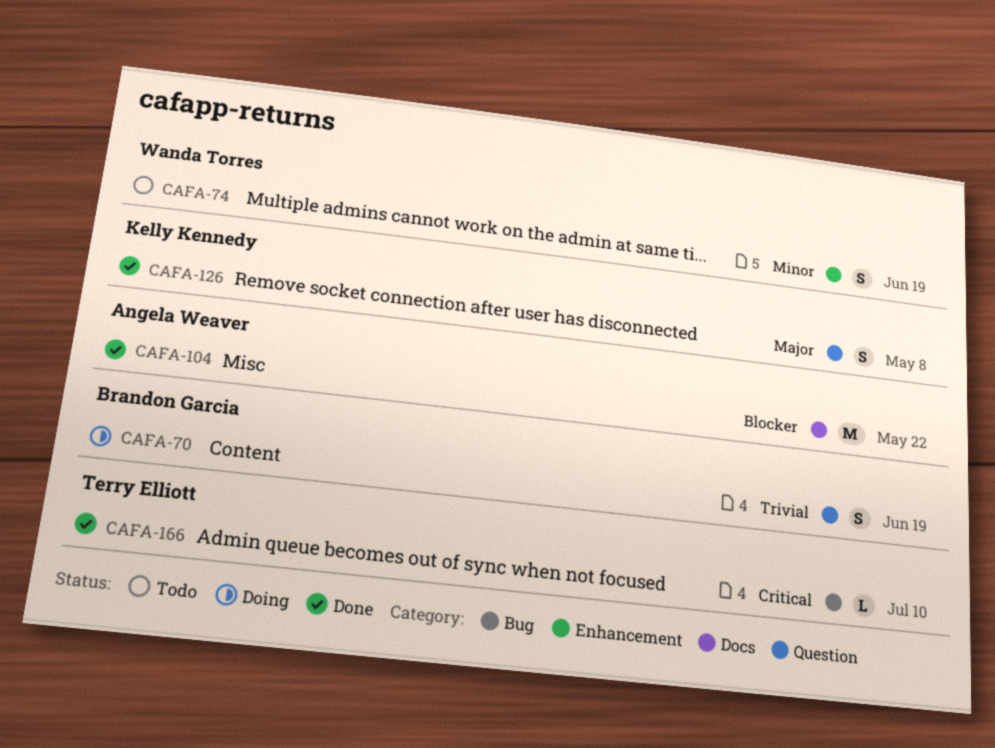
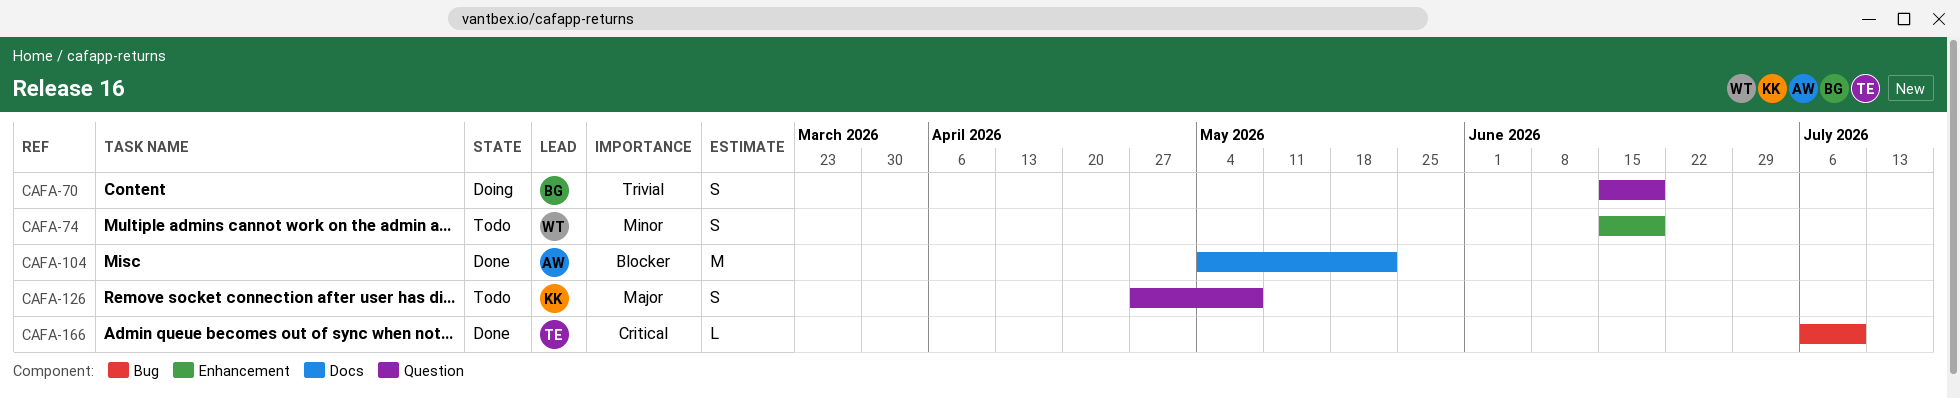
CAFA-126, status: Done -> Todo

